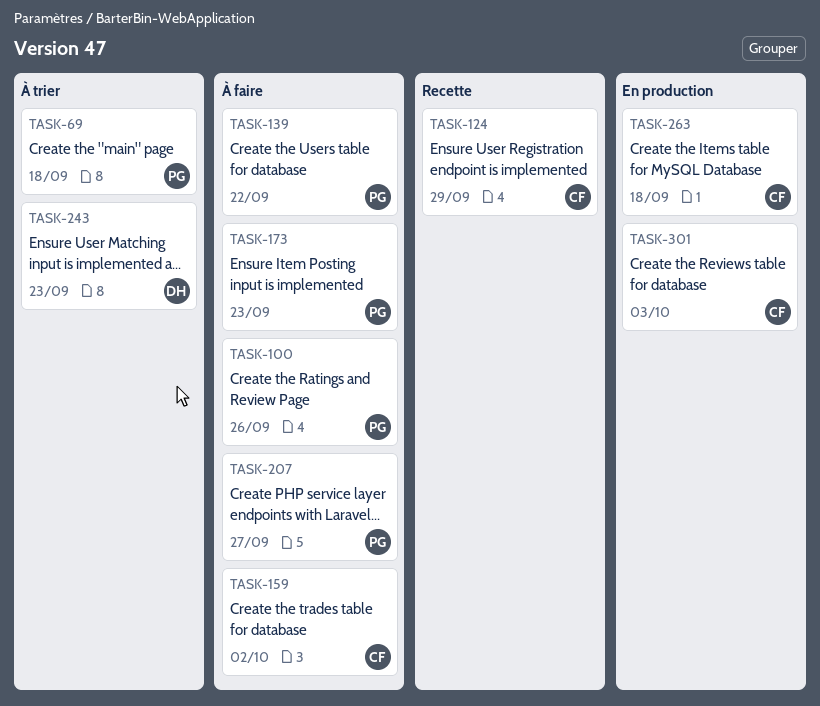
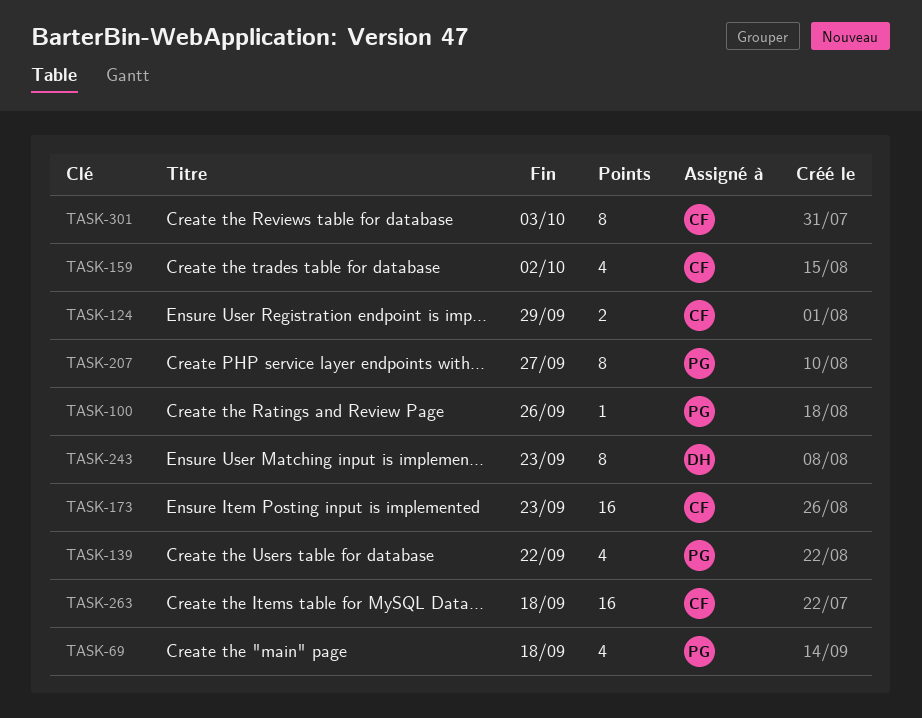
TASK-173, owner: PG -> CF

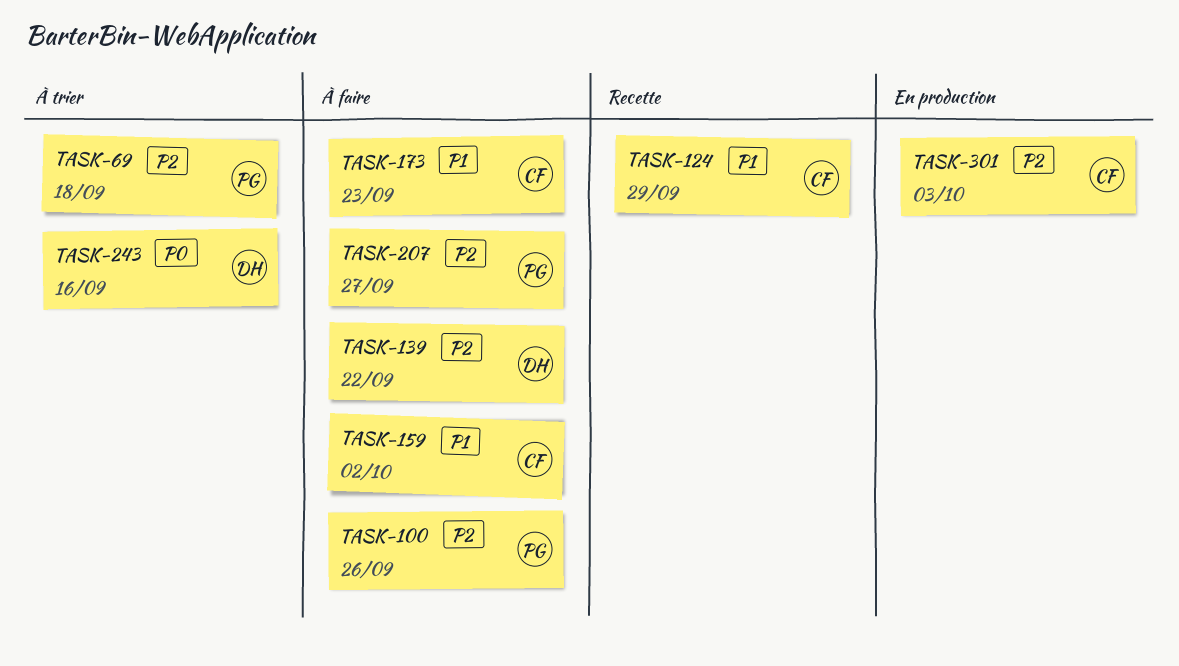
TASK-139, owner: PG -> DH
TASK-243, due: Sep 23 -> Sep 16
TASK-263: present -> none

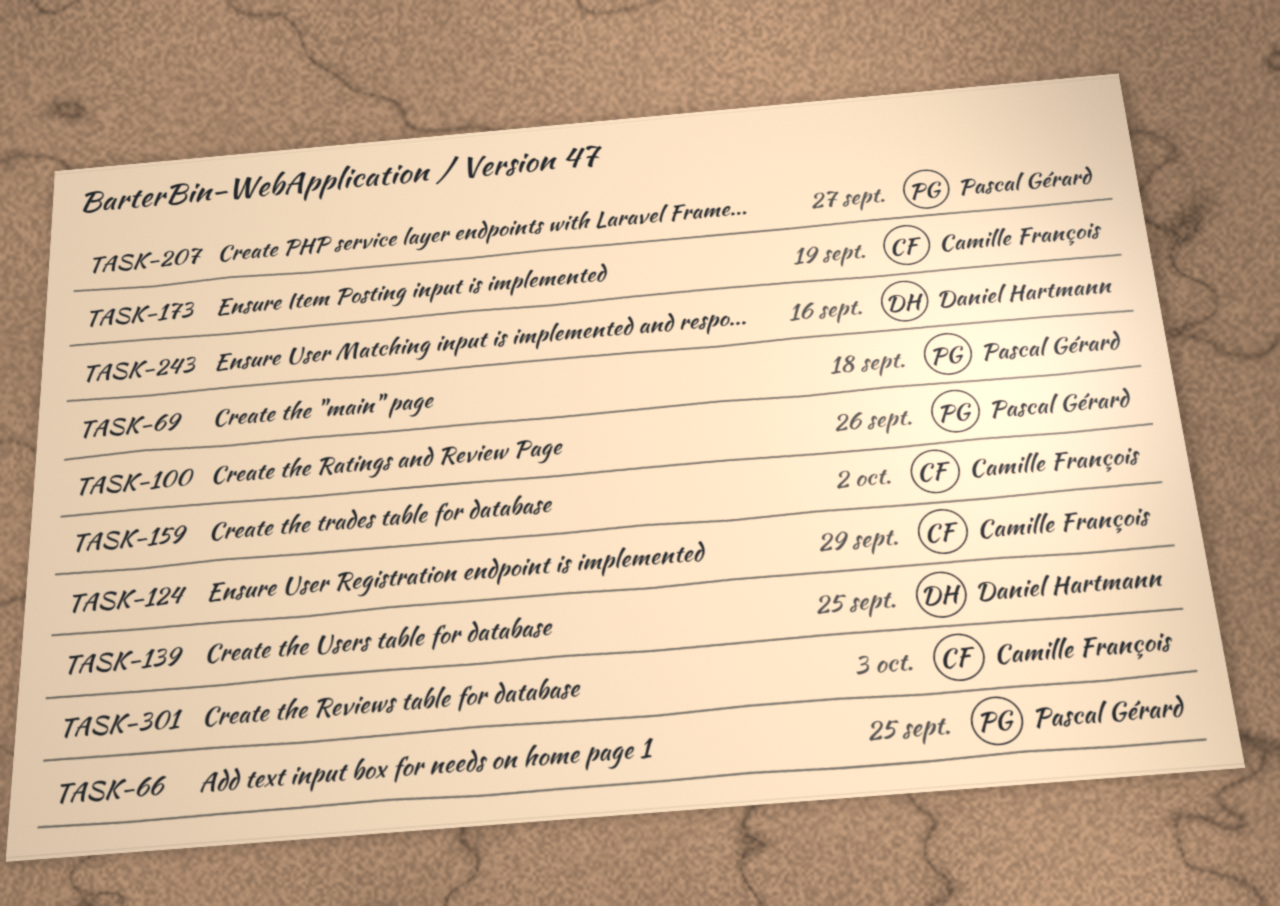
TASK-66: none -> present
TASK-139, due: Sep 22 -> Sep 25
TASK-173, due: Sep 23 -> Sep 19

